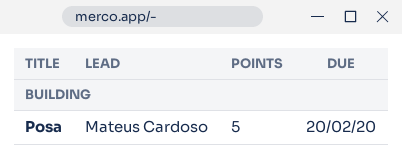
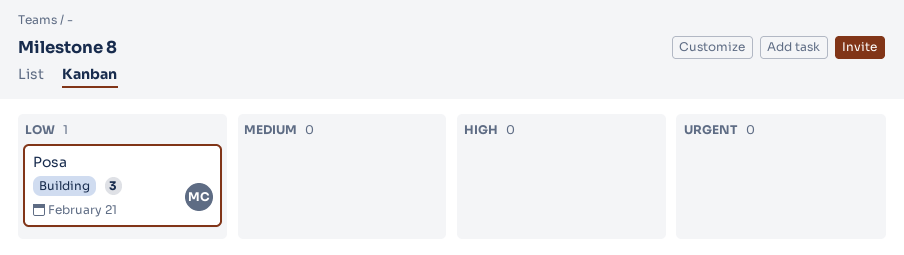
Posa, estimate: 5 -> 3
Posa, due: Feb 20 -> Feb 21

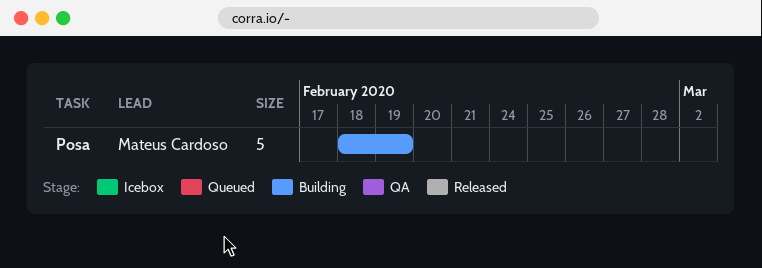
Posa, estimate: 3 -> 5
Posa, due: Feb 21 -> Feb 19

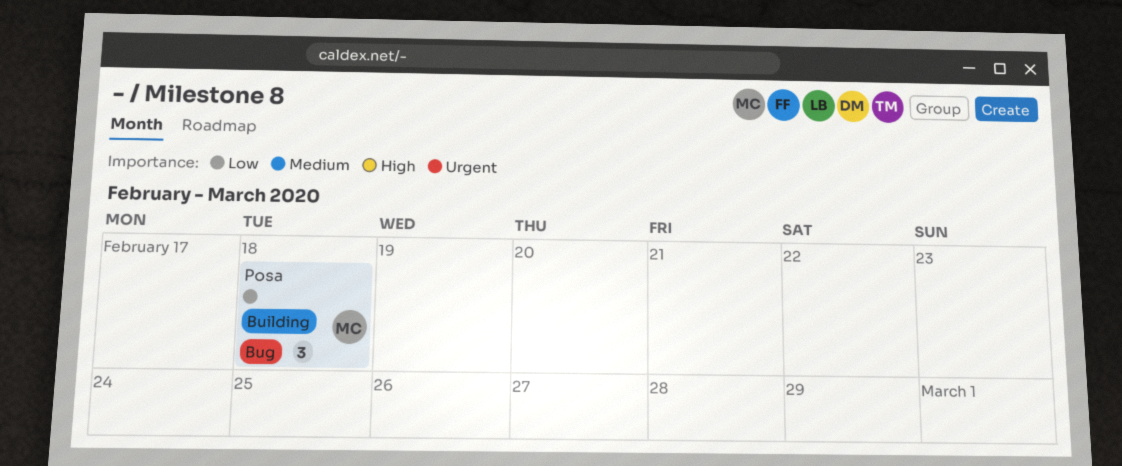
Posa, estimate: 5 -> 3
Posa, due: Feb 19 -> Feb 18

